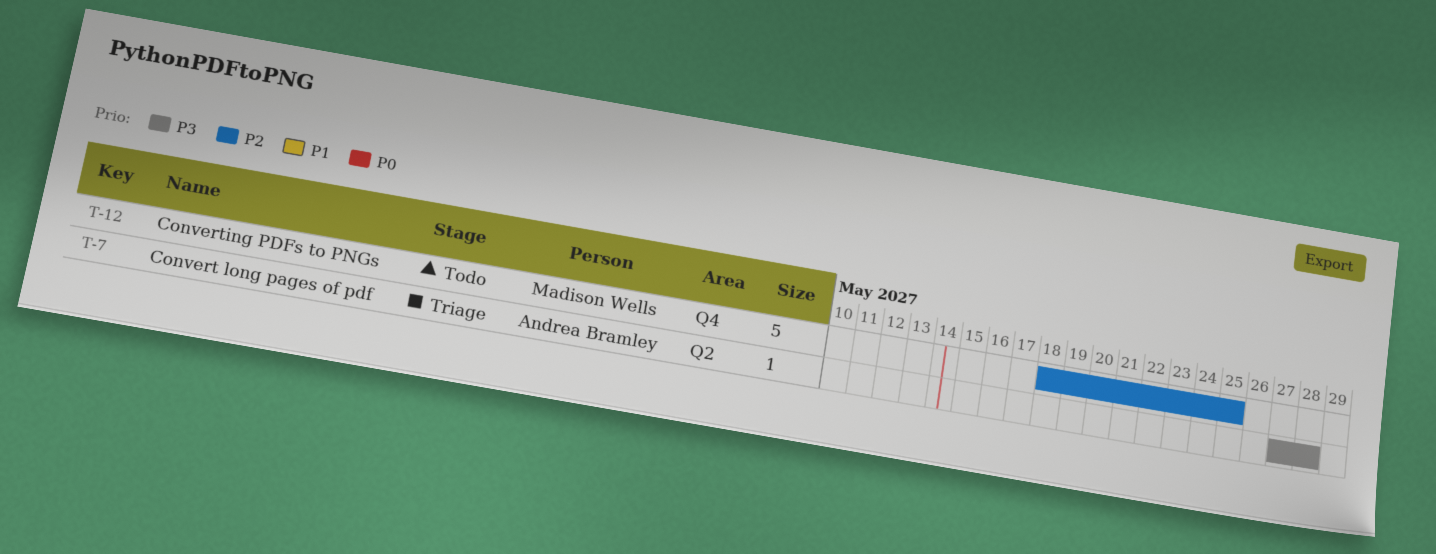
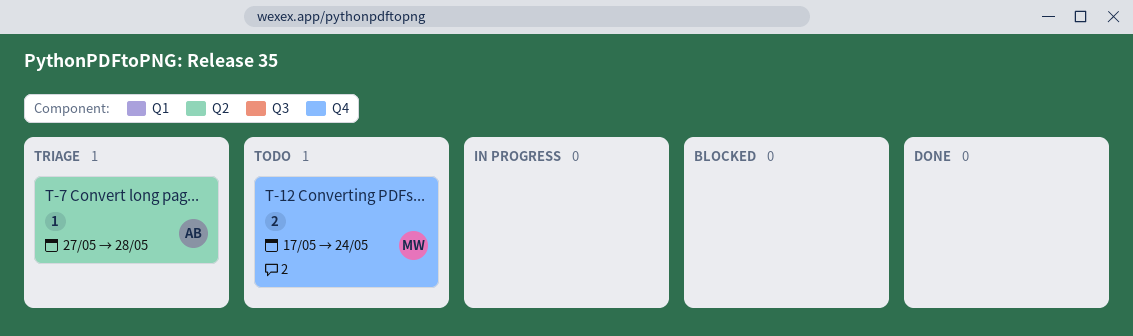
T-12, estimate: 5 -> 2
T-12, start: May 18 -> May 17
T-12, due: May 25 -> May 24

